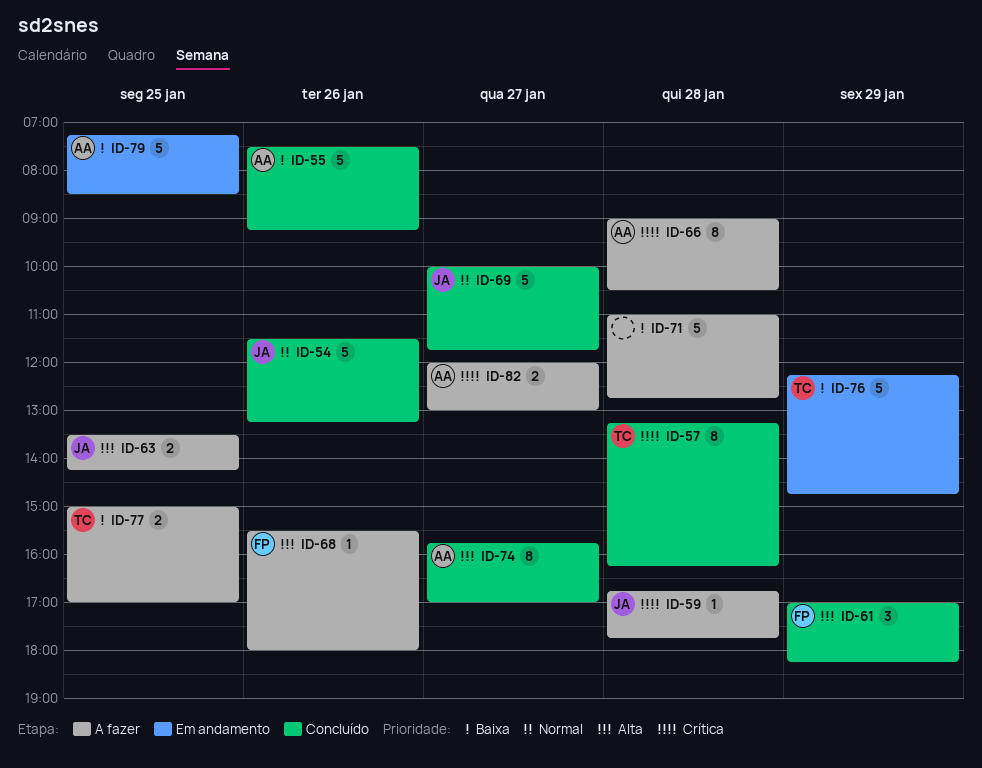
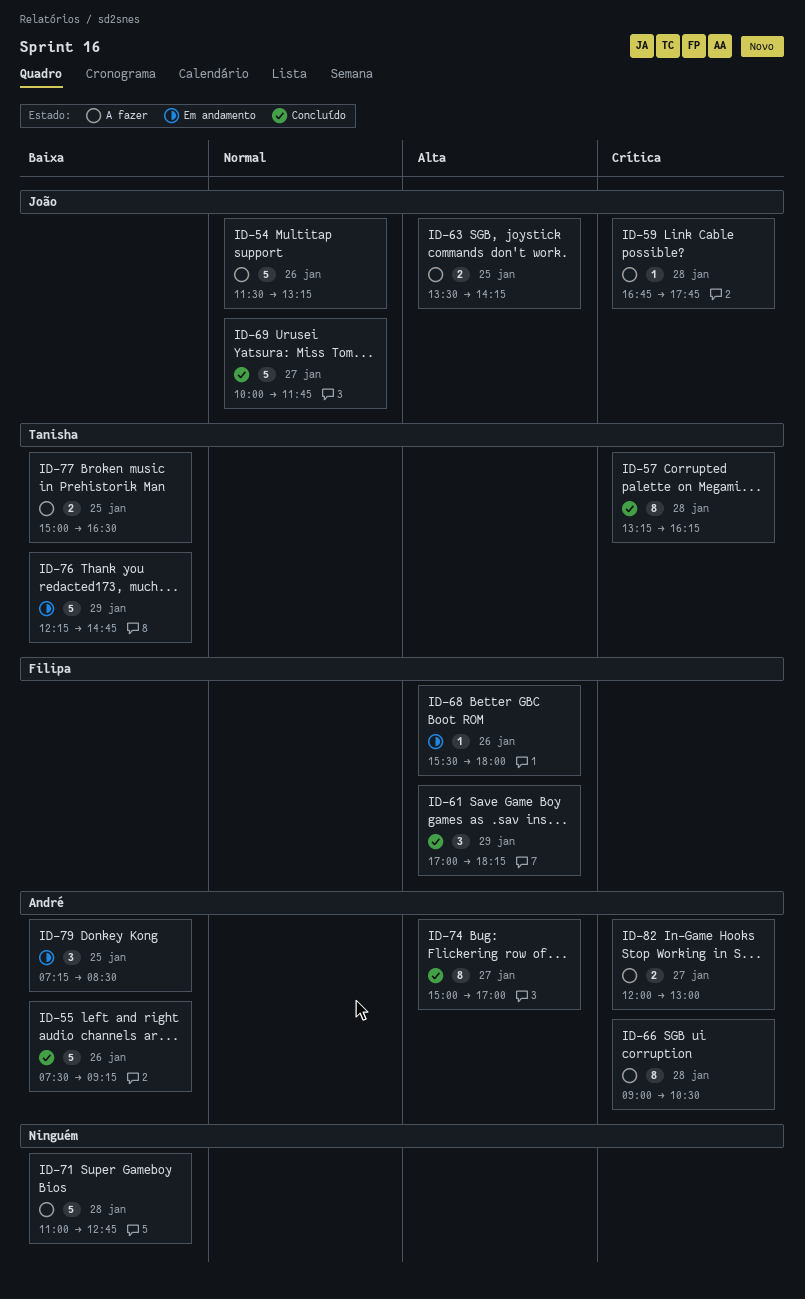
ID-54, status: Concluído -> A fazer
ID-68, status: A fazer -> Em andamento
ID-74, begins: 15:45 -> 15:00
ID-77, ends: 17:00 -> 16:30
ID-79, estimate: 5 -> 3

